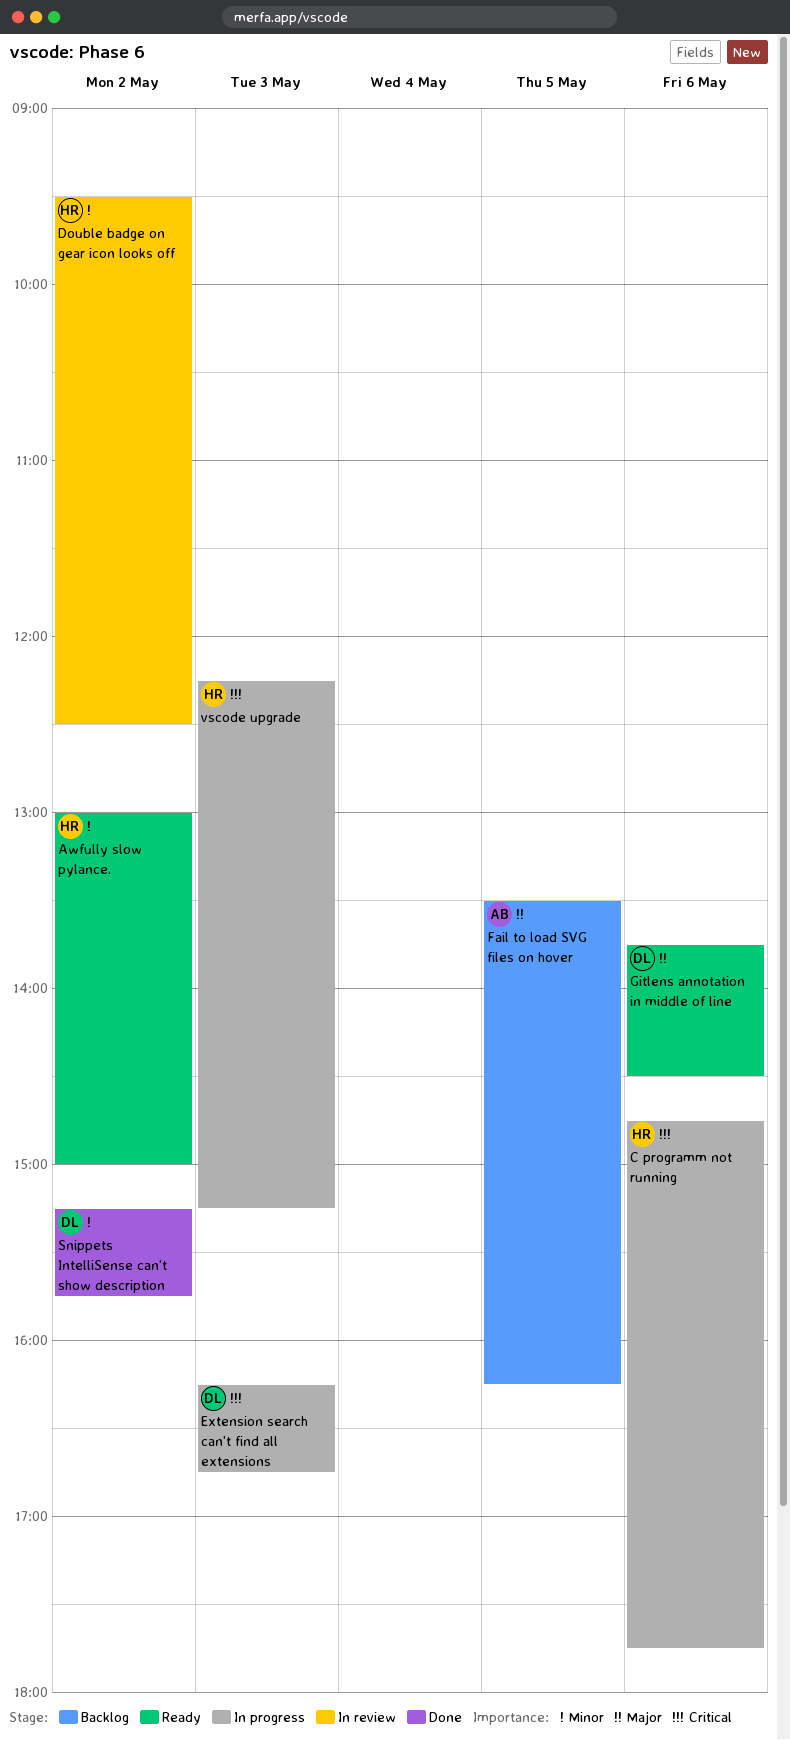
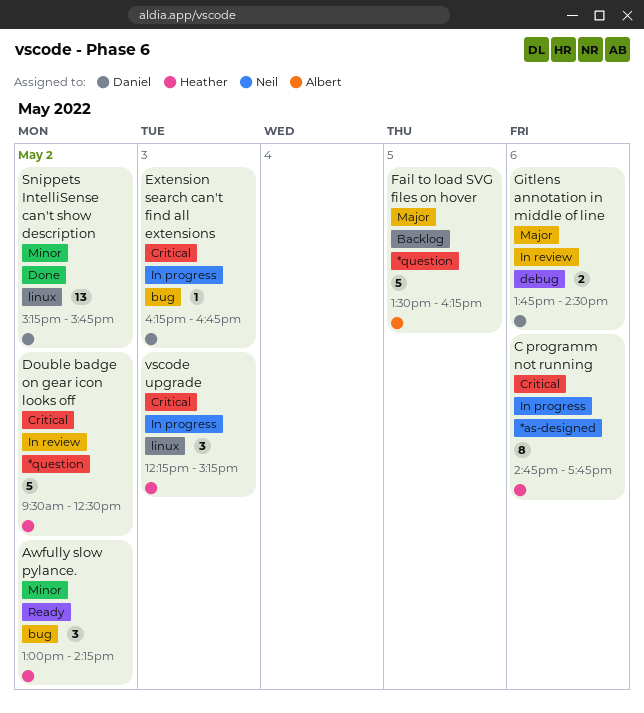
Awfully slow pylance., ends: 15:00 -> 14:15
Double badge on gear icon looks off, priority: Minor -> Critical
Gitlens annotation in middle of line, status: Ready -> In review

